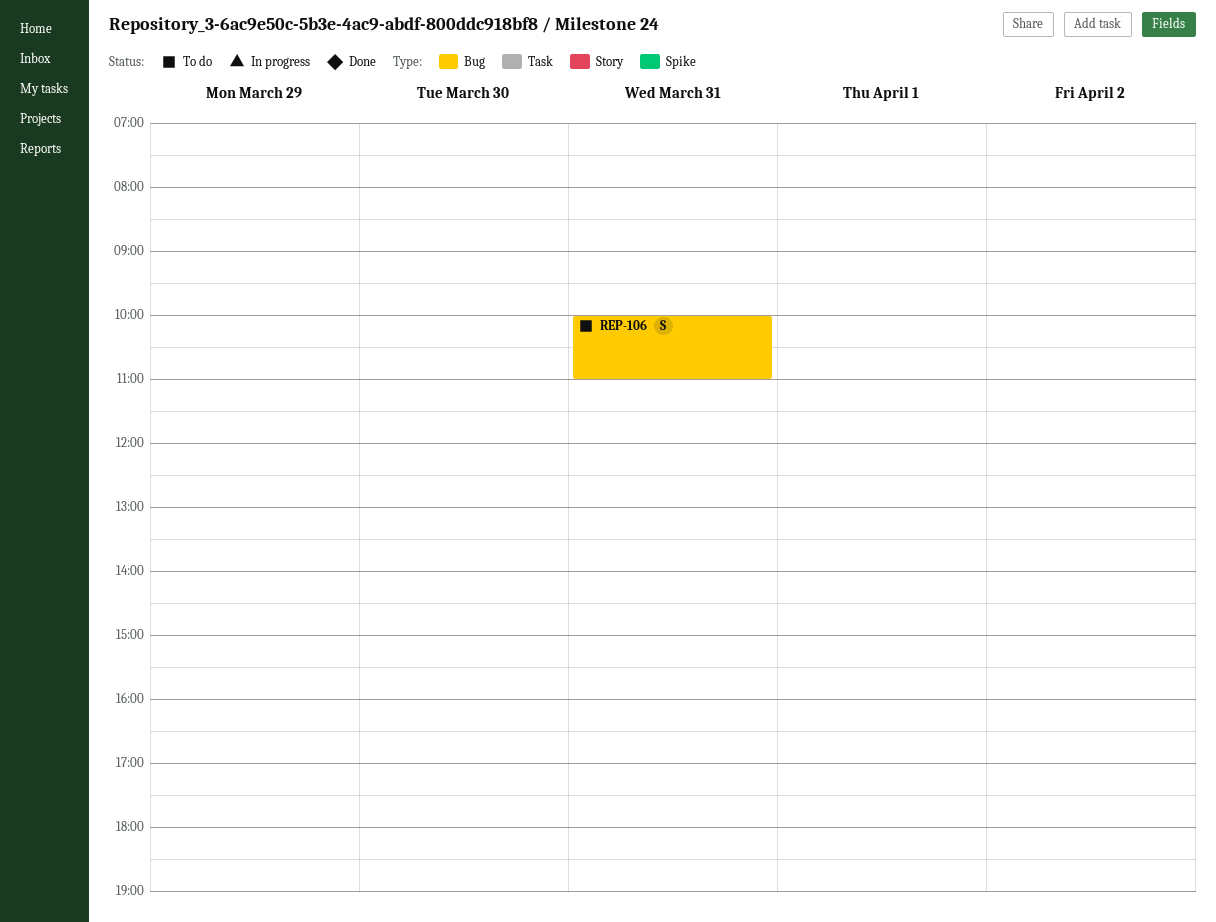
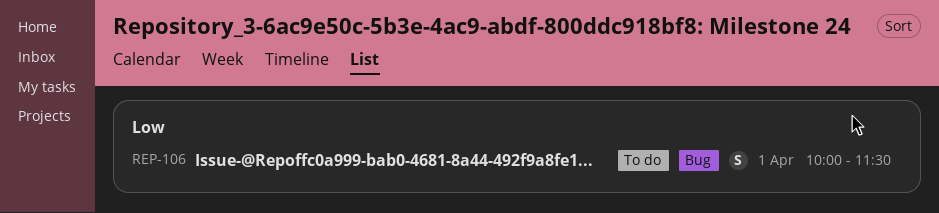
REP-106, day: Mar 31 -> Apr 1
REP-106, ends: 11:00 -> 11:30

